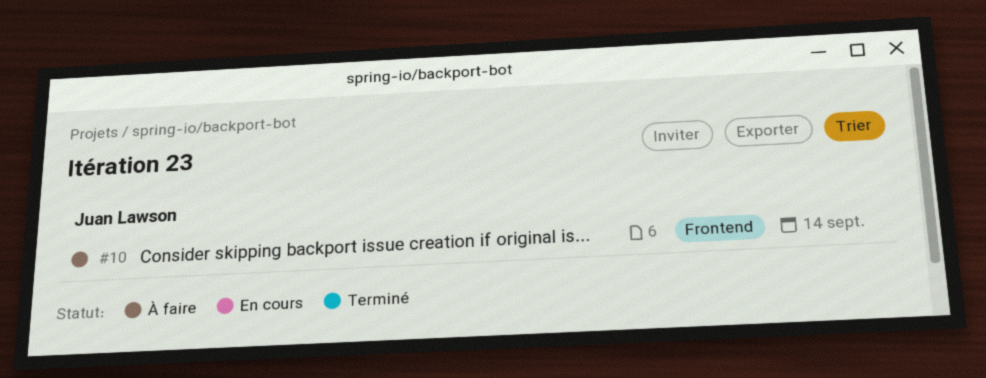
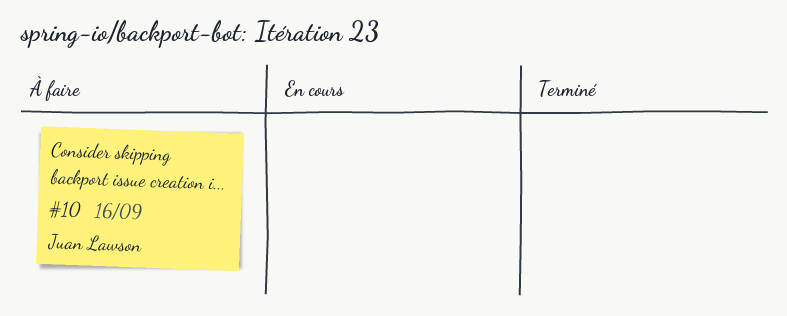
#10, due: Sep 14 -> Sep 16

